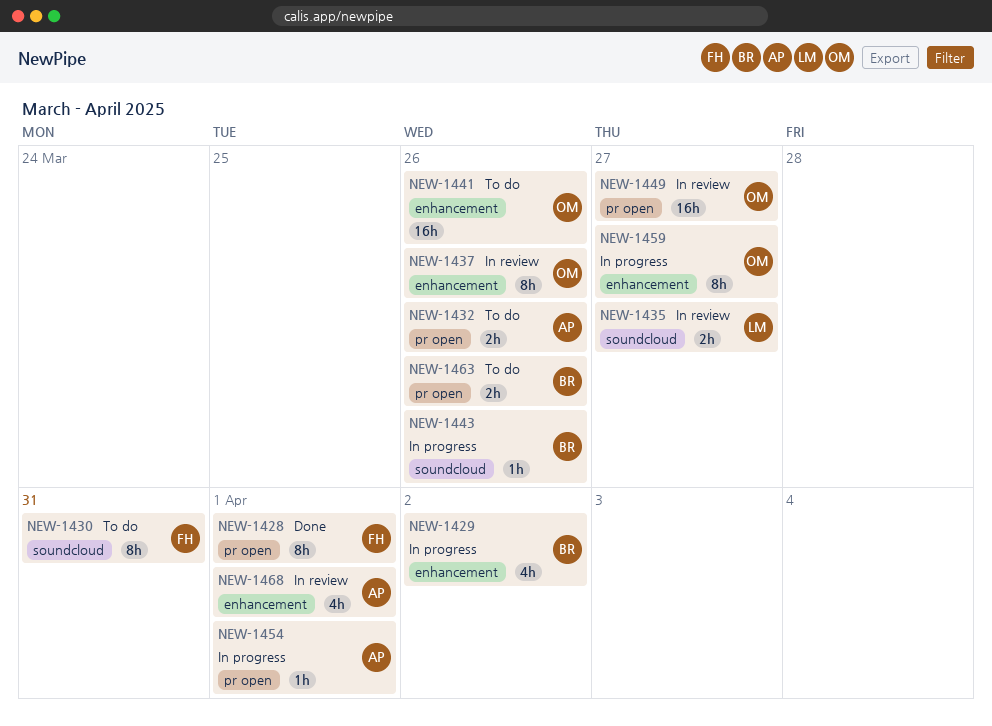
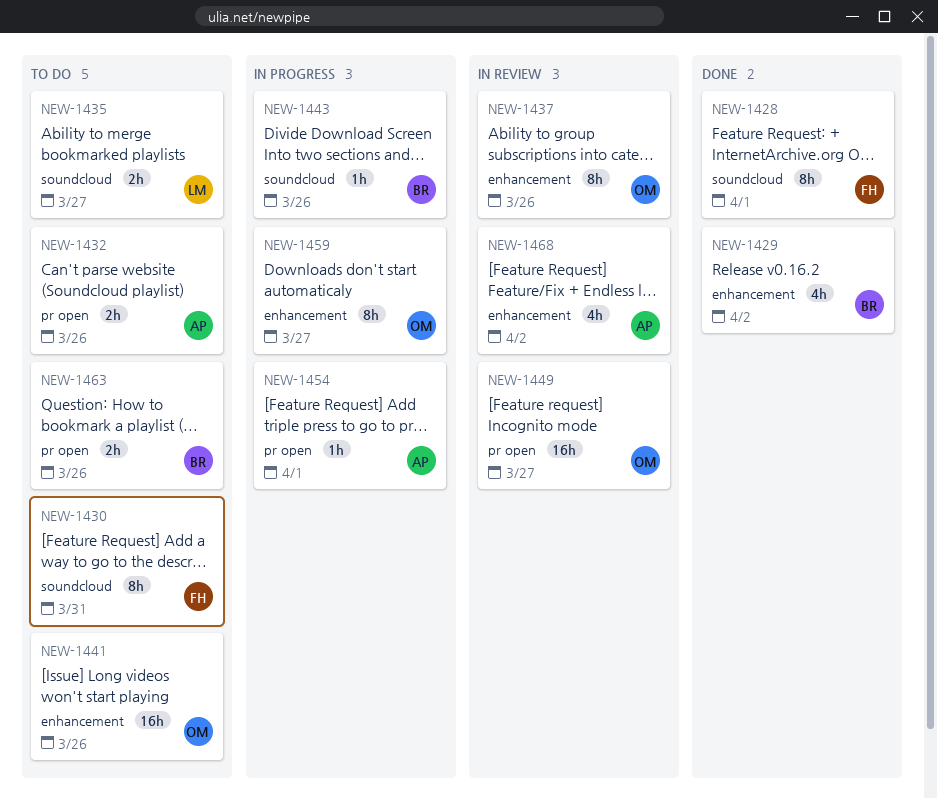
NEW-1428, label: pr open -> soundcloud
NEW-1429, status: In progress -> Done
NEW-1435, status: In review -> To do
NEW-1468, due: Apr 1 -> Apr 2

